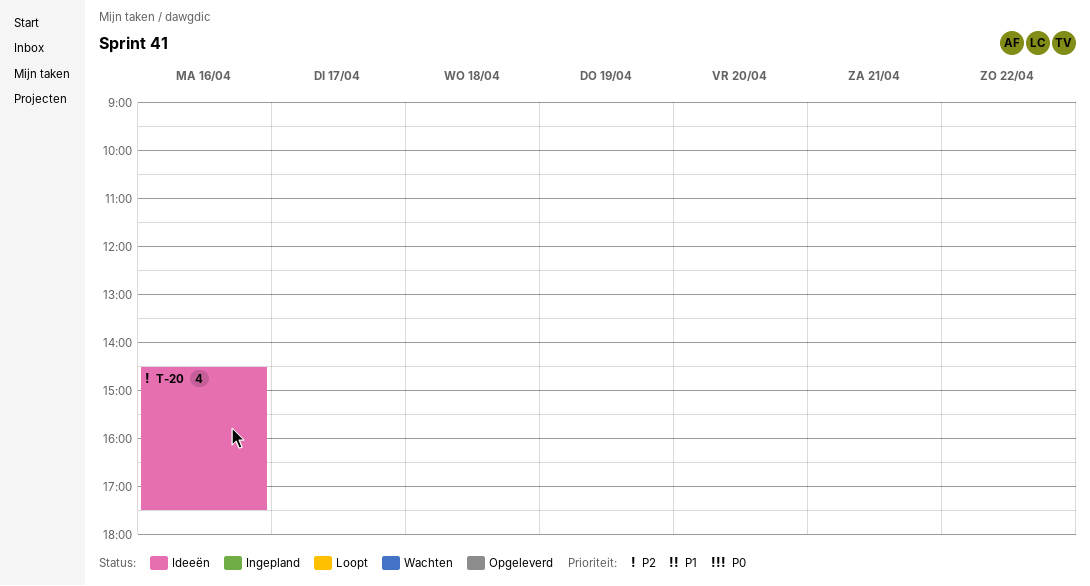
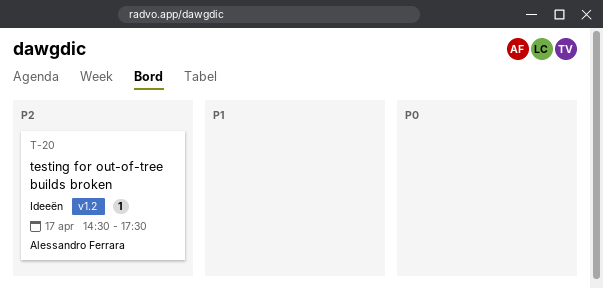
T-20, estimate: 4 -> 1
T-20, day: Apr 16 -> Apr 17

